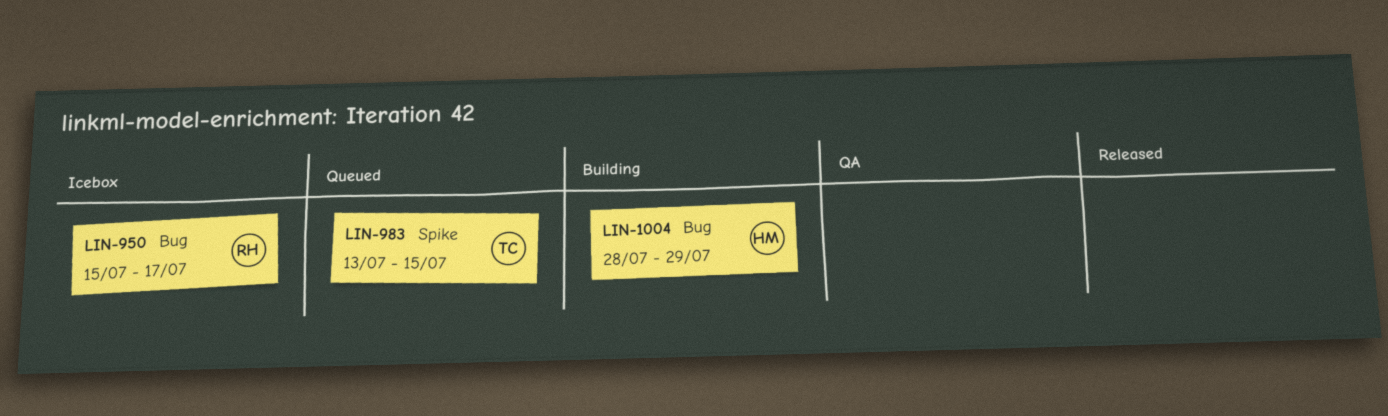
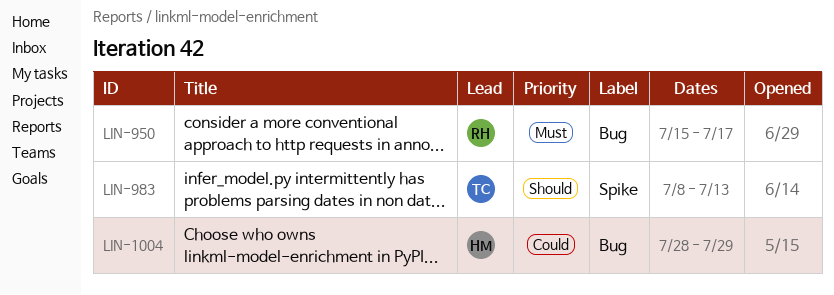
LIN-983, start: Jul 13 -> Jul 8
LIN-983, due: Jul 15 -> Jul 13

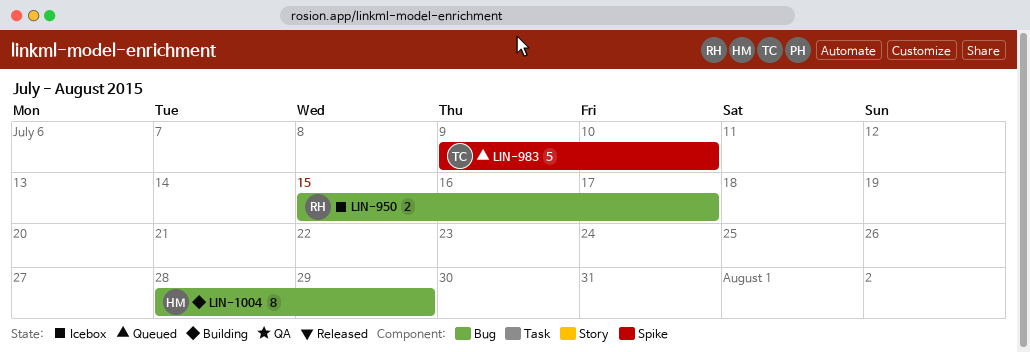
LIN-983, start: Jul 8 -> Jul 9
LIN-983, due: Jul 13 -> Jul 10

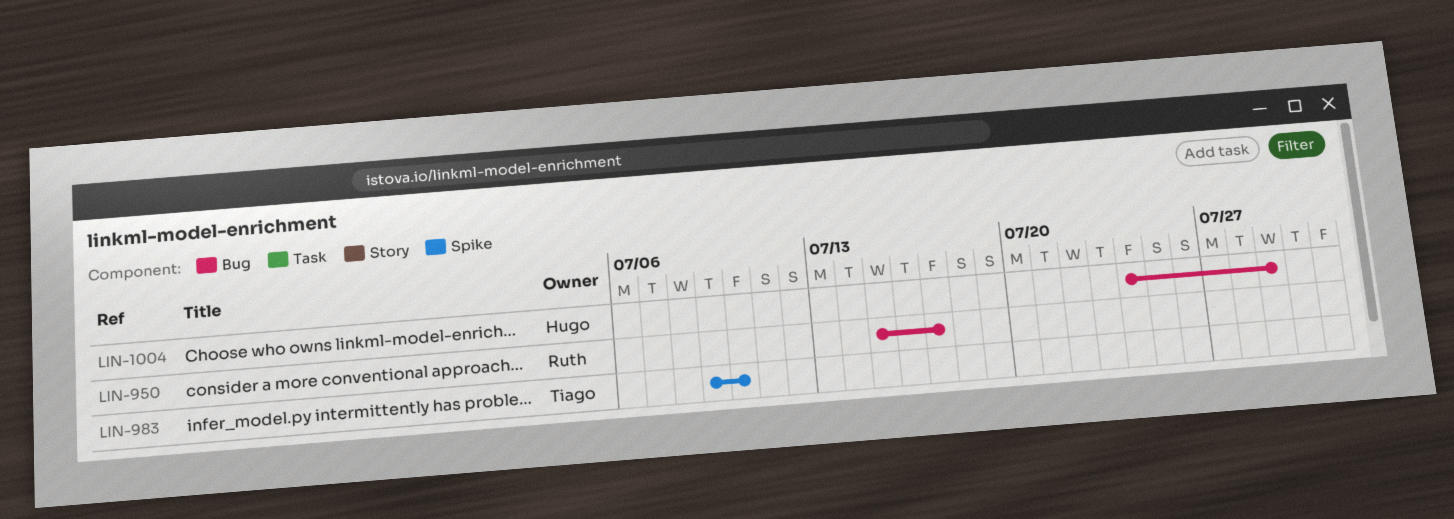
LIN-1004, start: Jul 28 -> Jul 24

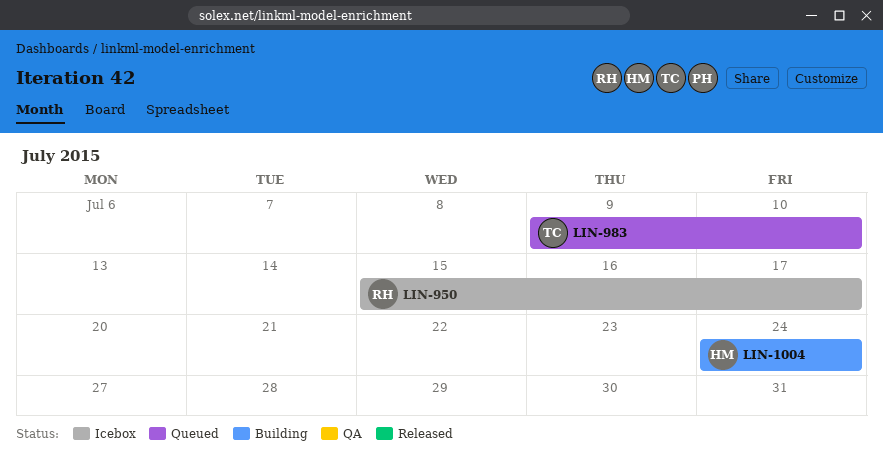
LIN-1004, due: Jul 29 -> Jul 24

